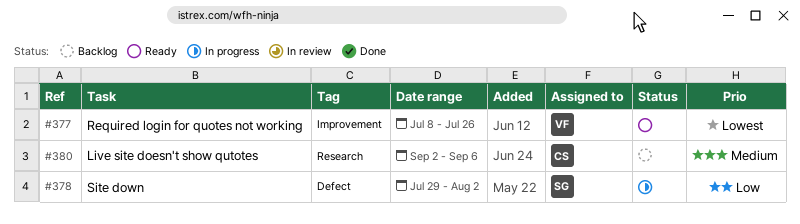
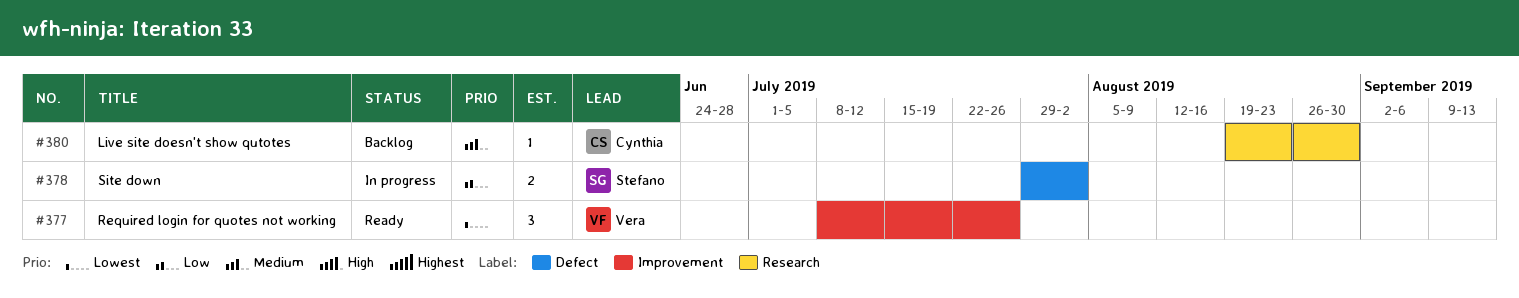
#380, start: Sep 2 -> Aug 19
#380, due: Sep 6 -> Aug 30

